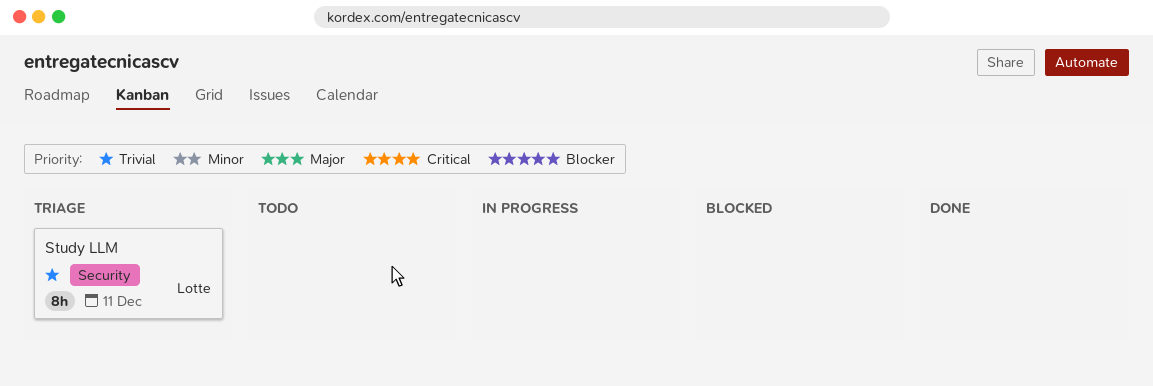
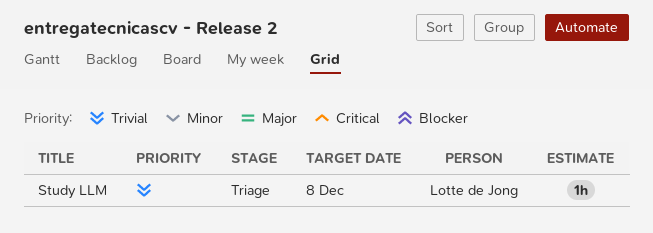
Study LLM, estimate: 8h -> 1h
Study LLM, due: Dec 11 -> Dec 8

